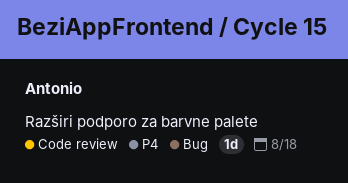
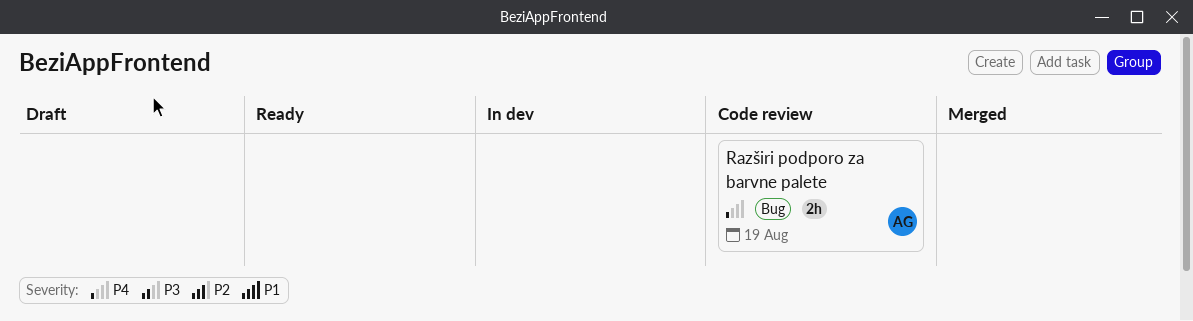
Razširi podporo za barvne palete, estimate: 1d -> 2h
Razširi podporo za barvne palete, due: Aug 18 -> Aug 19

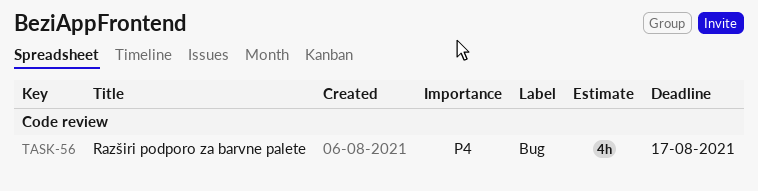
Razširi podporo za barvne palete, estimate: 2h -> 4h
Razširi podporo za barvne palete, due: Aug 19 -> Aug 17

